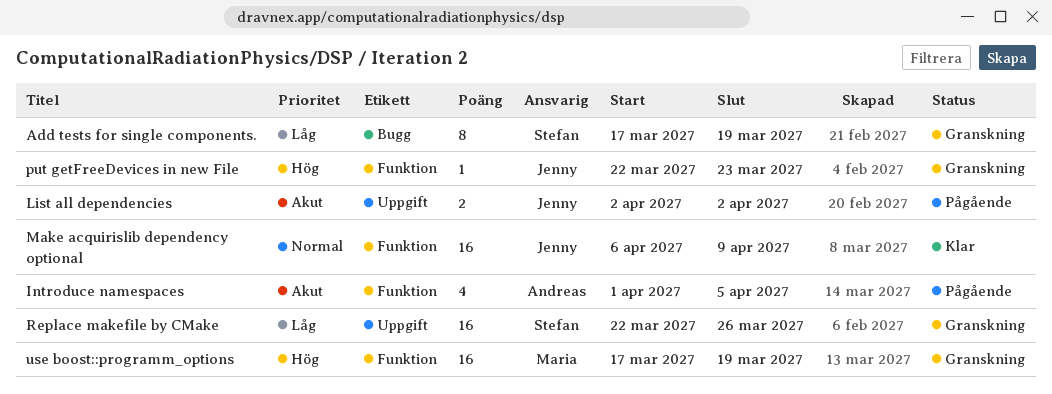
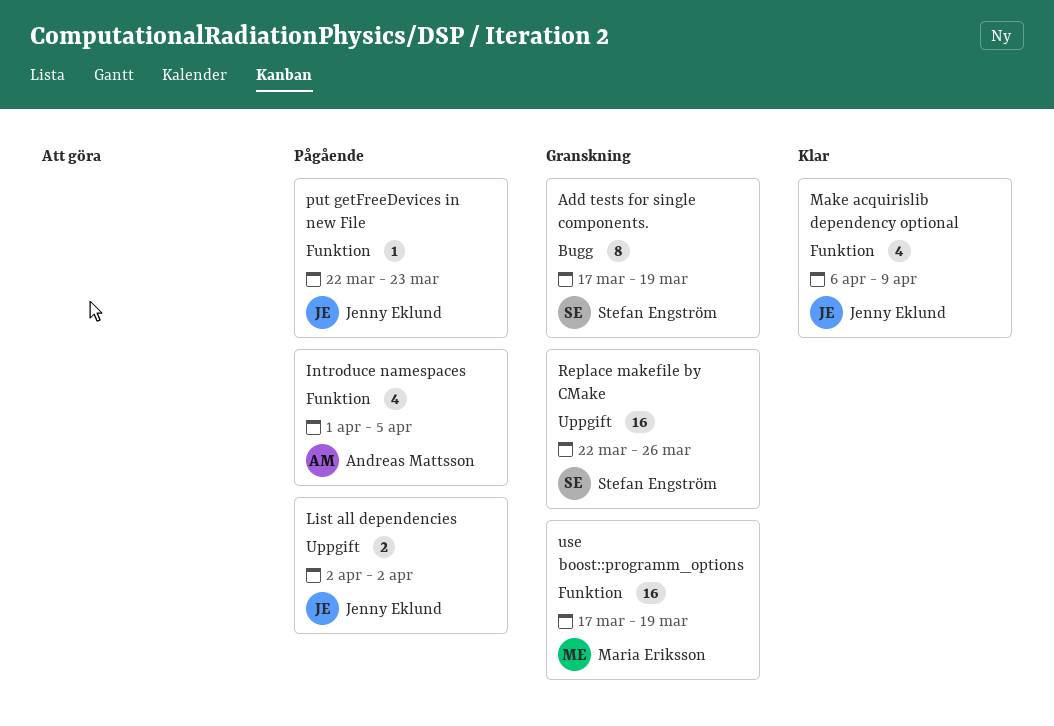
Make acquirislib dependency optional, estimate: 16 -> 4
put getFreeDevices in new File, status: Granskning -> Pågående

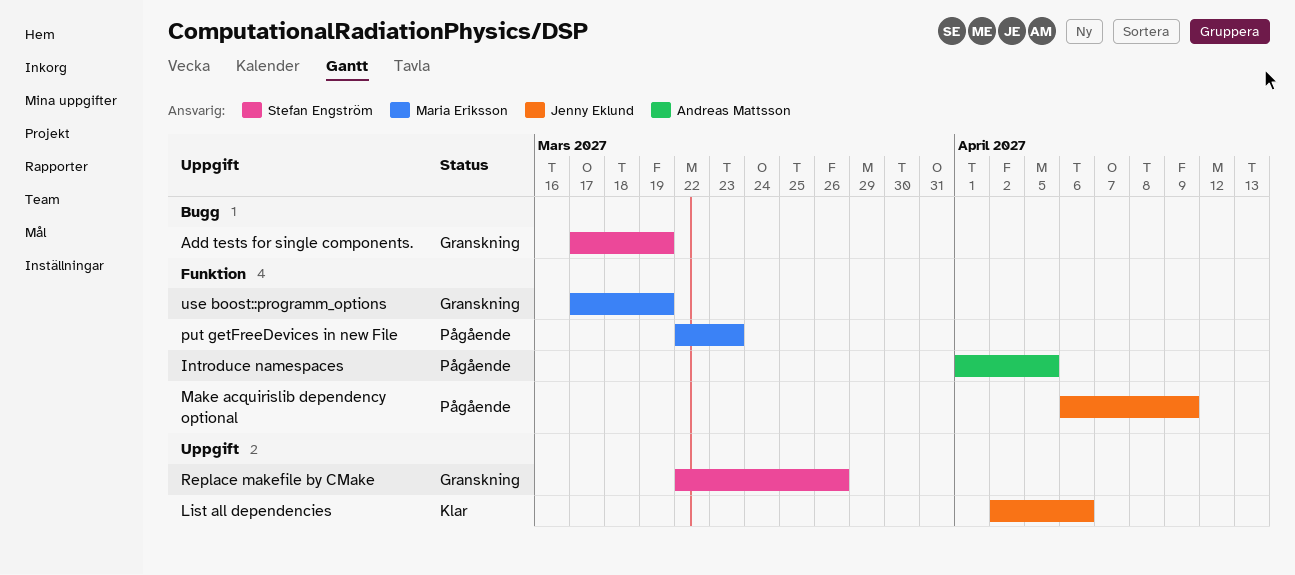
List all dependencies, status: Pågående -> Klar
List all dependencies, due: Apr 2 -> Apr 6
Make acquirislib dependency optional, status: Klar -> Pågående
put getFreeDevices in new File, owner: Jenny Eklund -> Maria Eriksson

